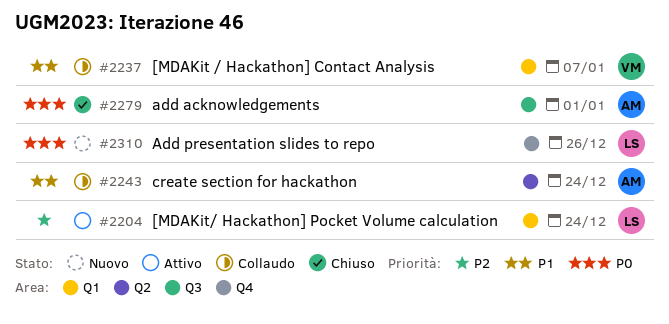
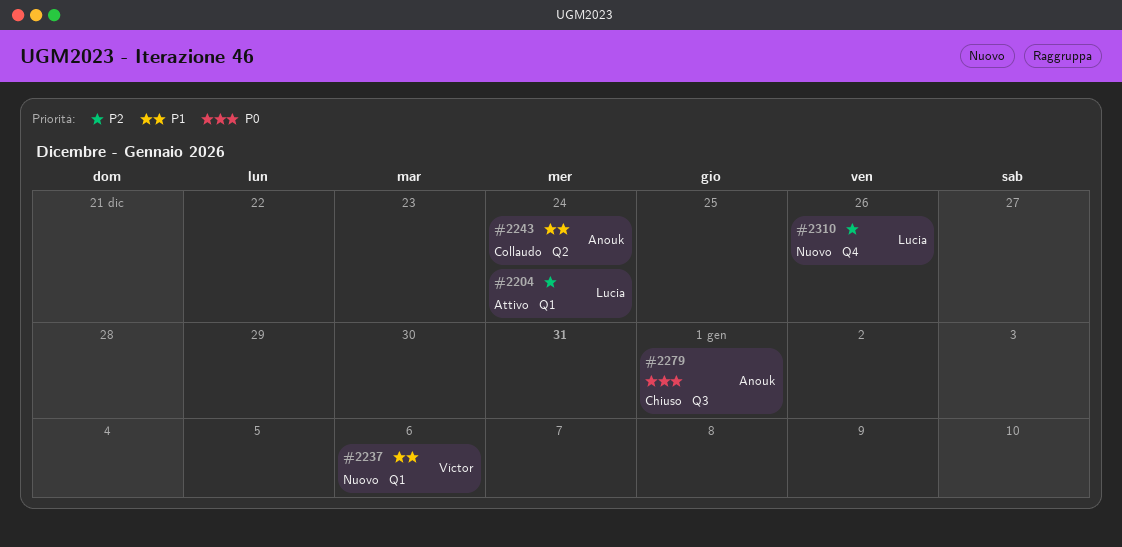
#2237, status: Collaudo -> Nuovo
#2237, due: Jan 7 -> Jan 6
#2310, priority: P0 -> P2

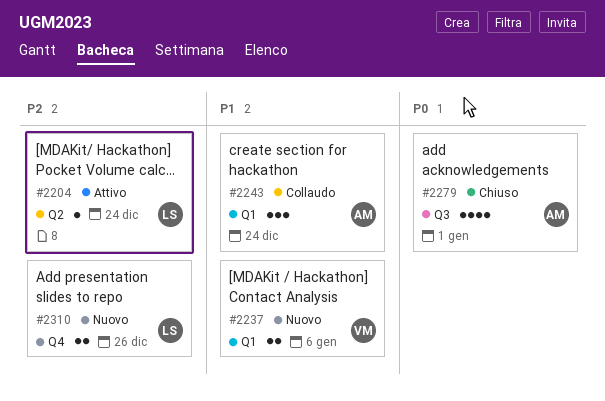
#2204, label: Q1 -> Q2
#2243, label: Q2 -> Q1

